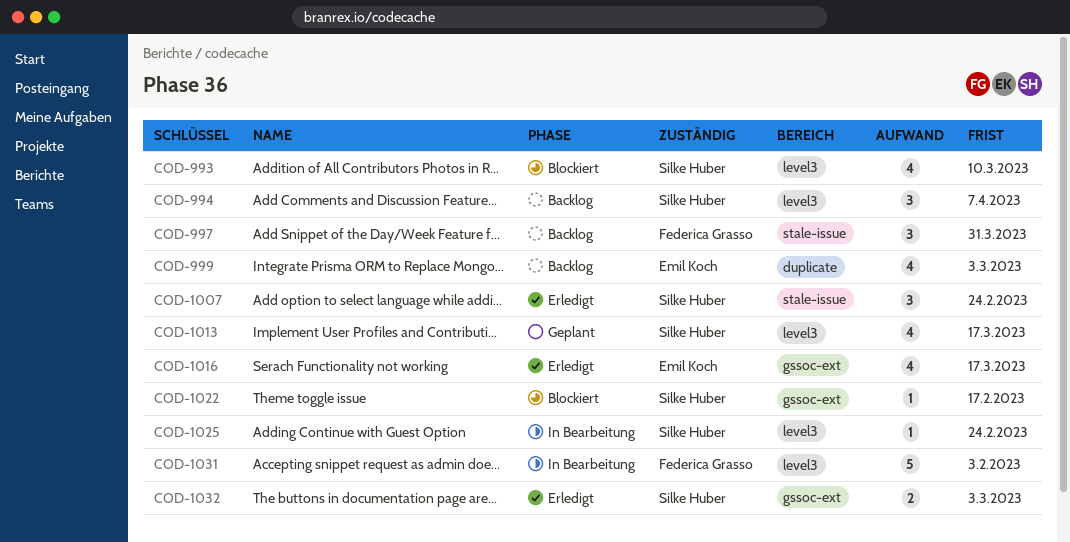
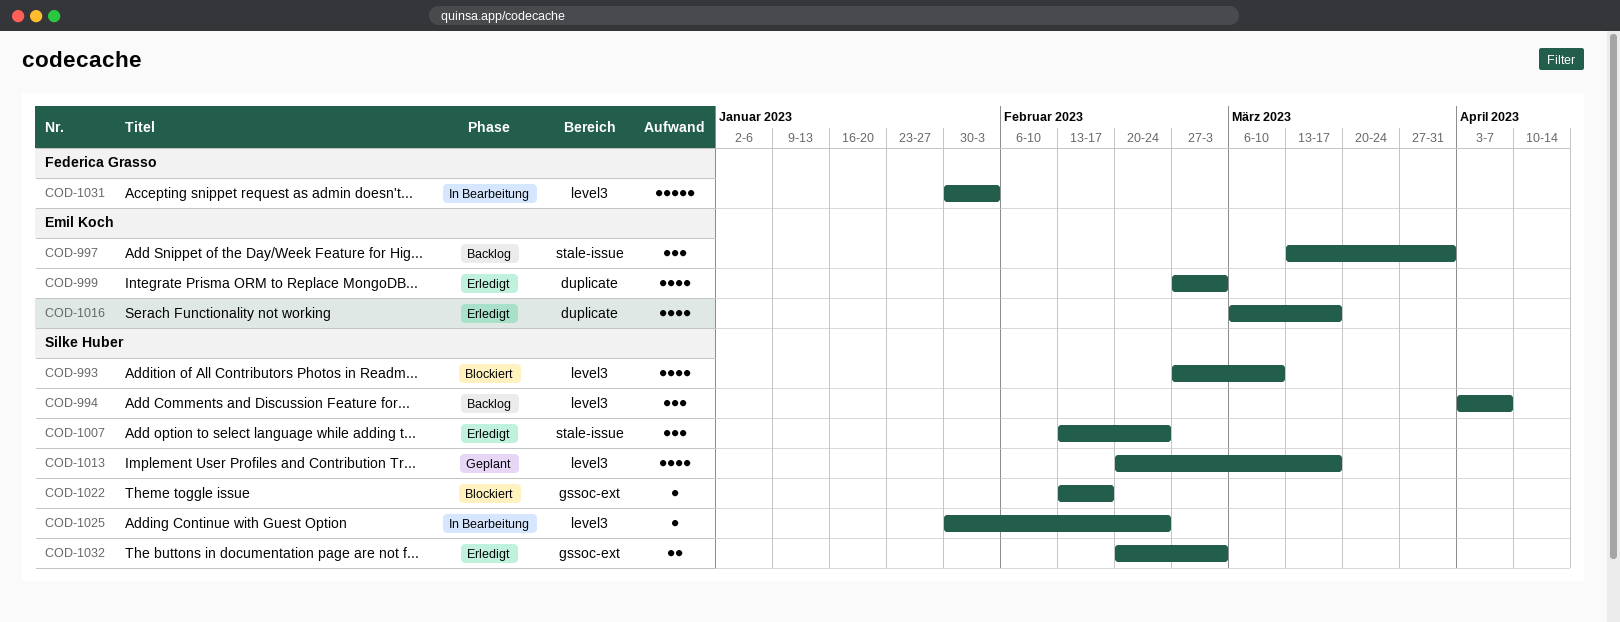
COD-997, owner: Federica Grasso -> Emil Koch
COD-999, status: Backlog -> Erledigt
COD-1016, label: gssoc-ext -> duplicate

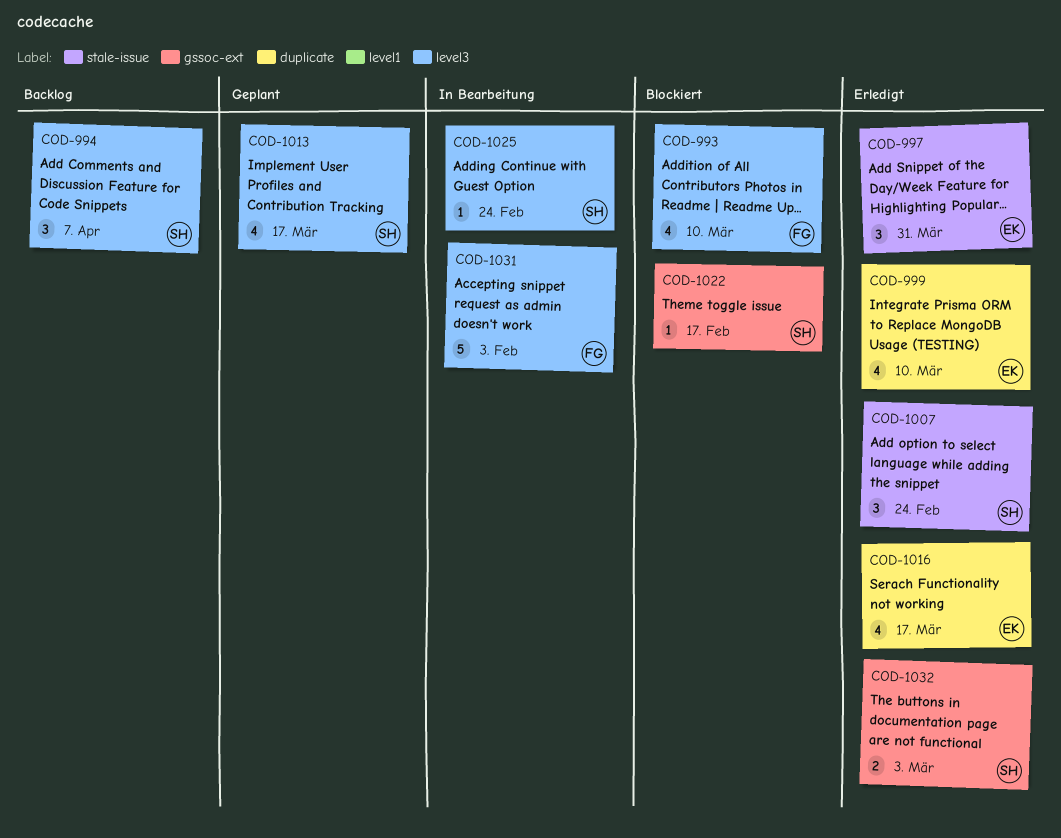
COD-993, owner: Silke Huber -> Federica Grasso
COD-997, status: Backlog -> Erledigt
COD-999, due: Mar 3 -> Mar 10

